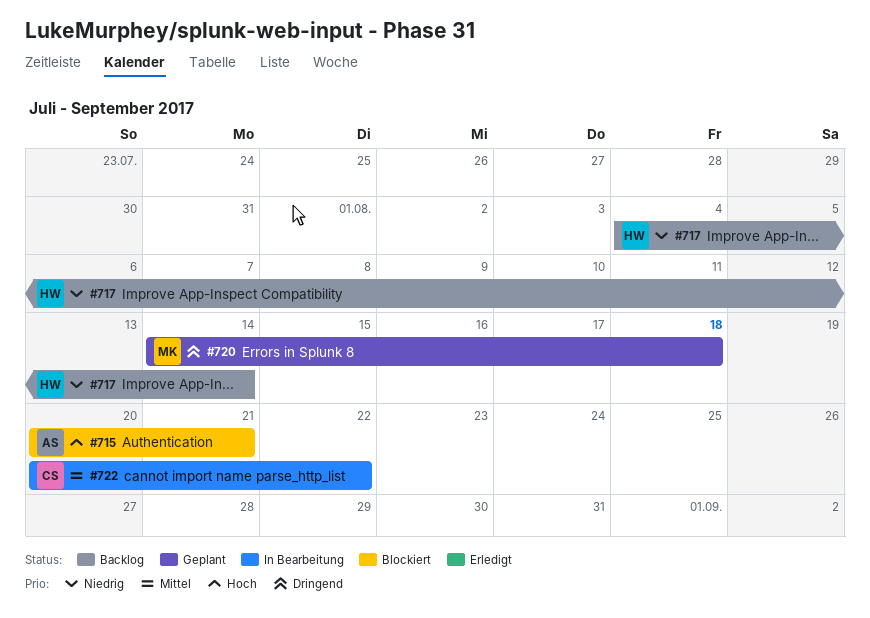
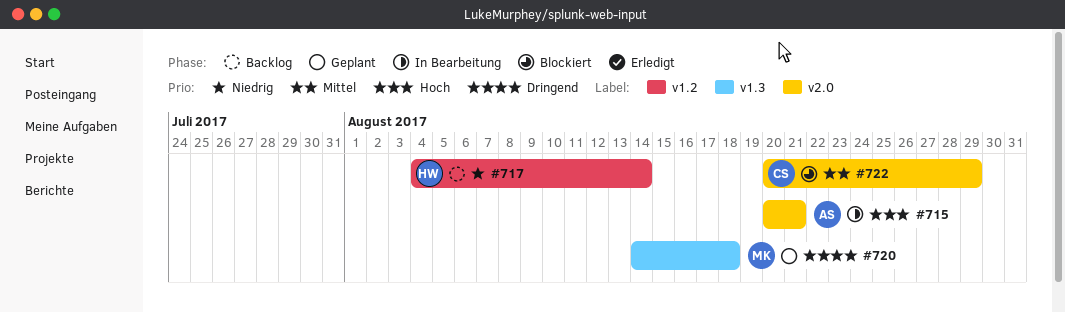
#715, status: Blockiert -> In Bearbeitung
#722, status: In Bearbeitung -> Blockiert
#722, due: Aug 22 -> Aug 29

